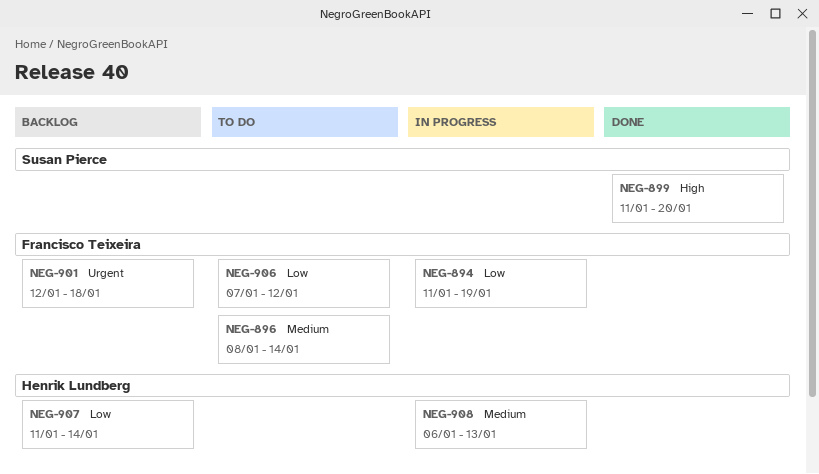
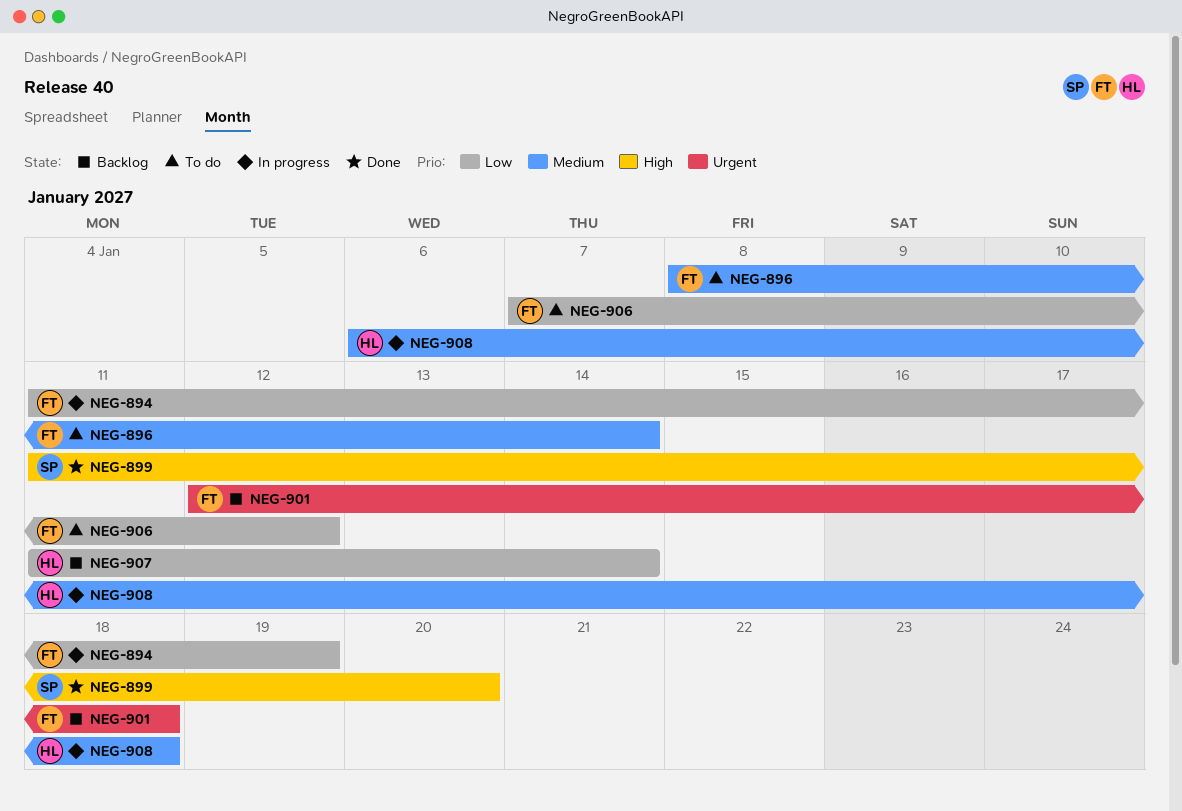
NEG-908, due: Jan 13 -> Jan 18

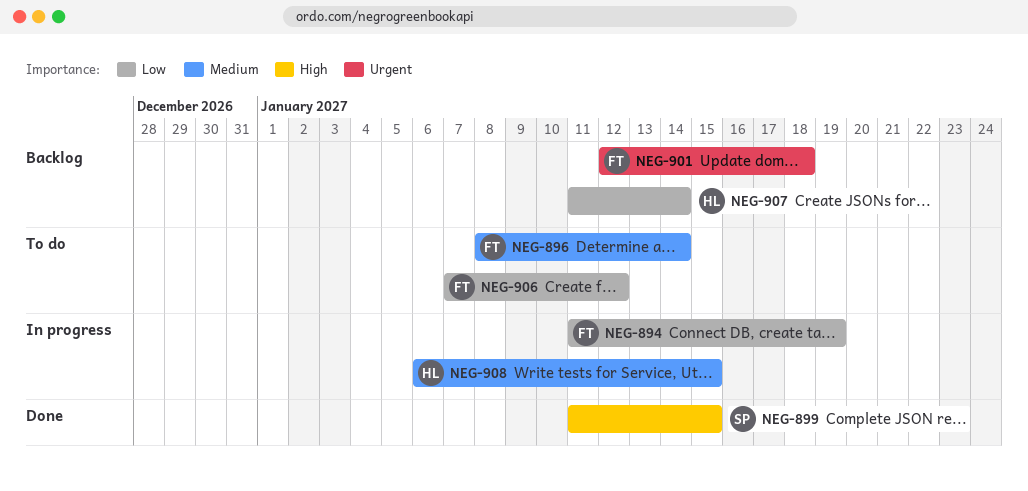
NEG-899, due: Jan 20 -> Jan 15
NEG-908, due: Jan 18 -> Jan 15

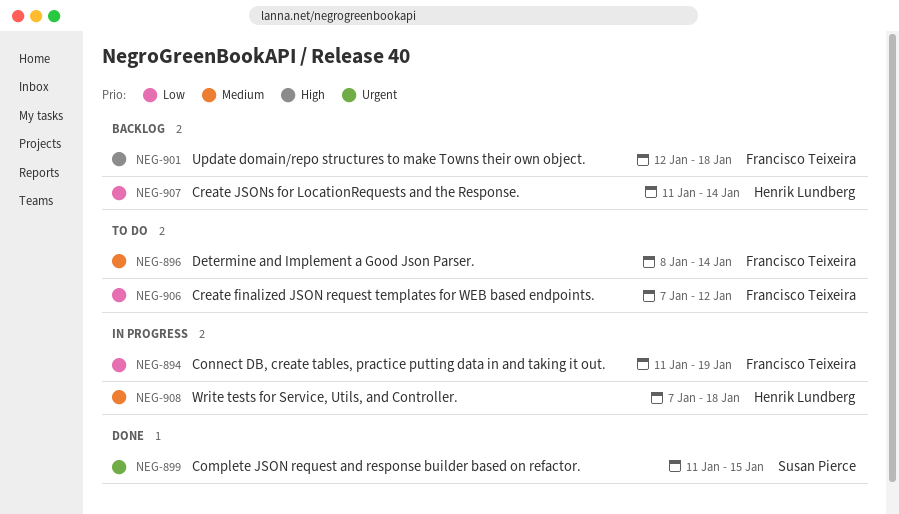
NEG-899, priority: High -> Urgent
NEG-901, priority: Urgent -> High
NEG-908, start: Jan 6 -> Jan 7
NEG-908, due: Jan 15 -> Jan 18

